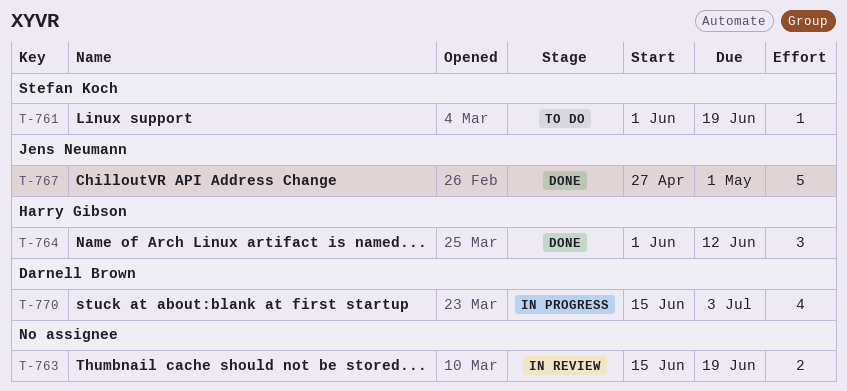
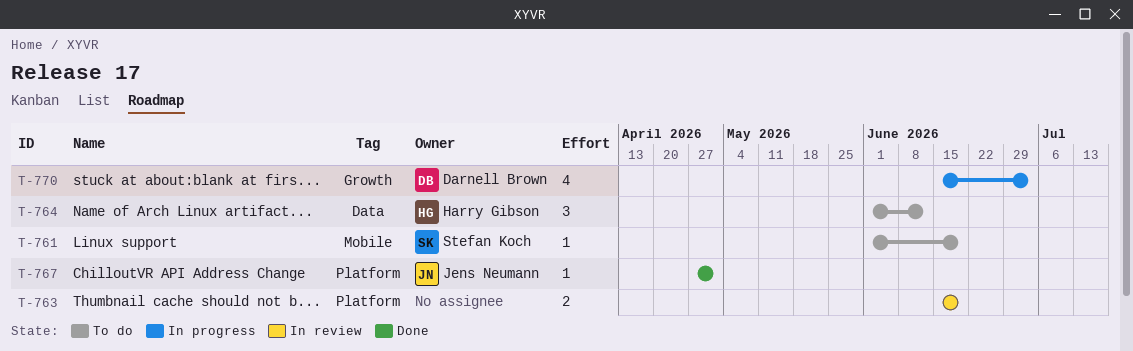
T-764, status: Done -> To do
T-767, estimate: 5 -> 1

